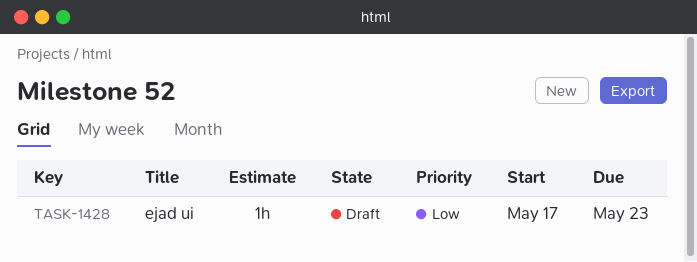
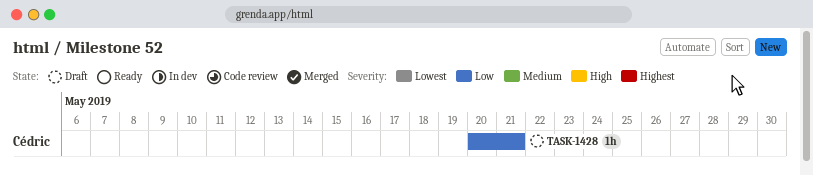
TASK-1428, start: May 17 -> May 20
TASK-1428, due: May 23 -> May 21

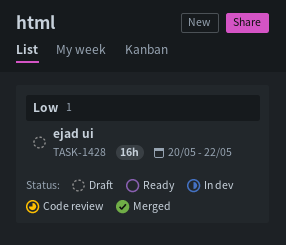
TASK-1428, estimate: 1h -> 16h
TASK-1428, due: May 21 -> May 22

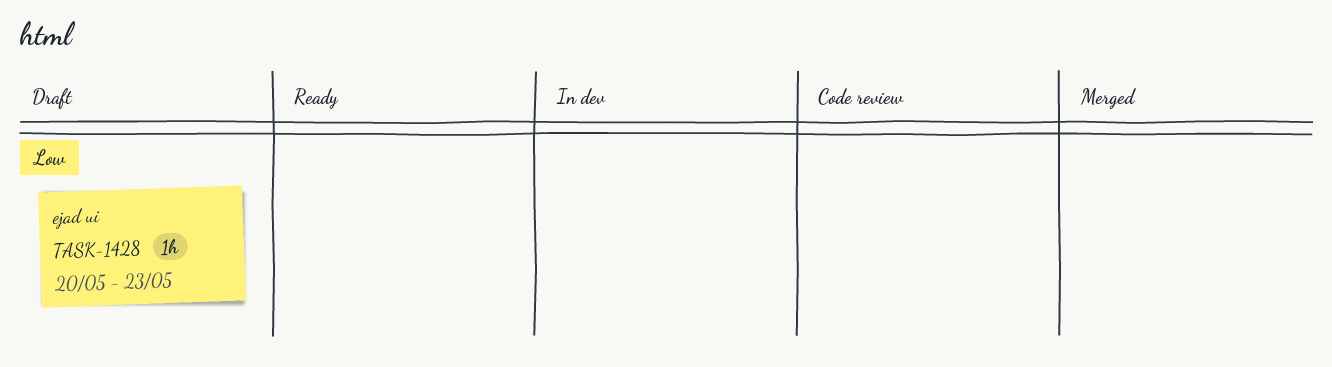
TASK-1428, estimate: 16h -> 1h
TASK-1428, due: May 22 -> May 23

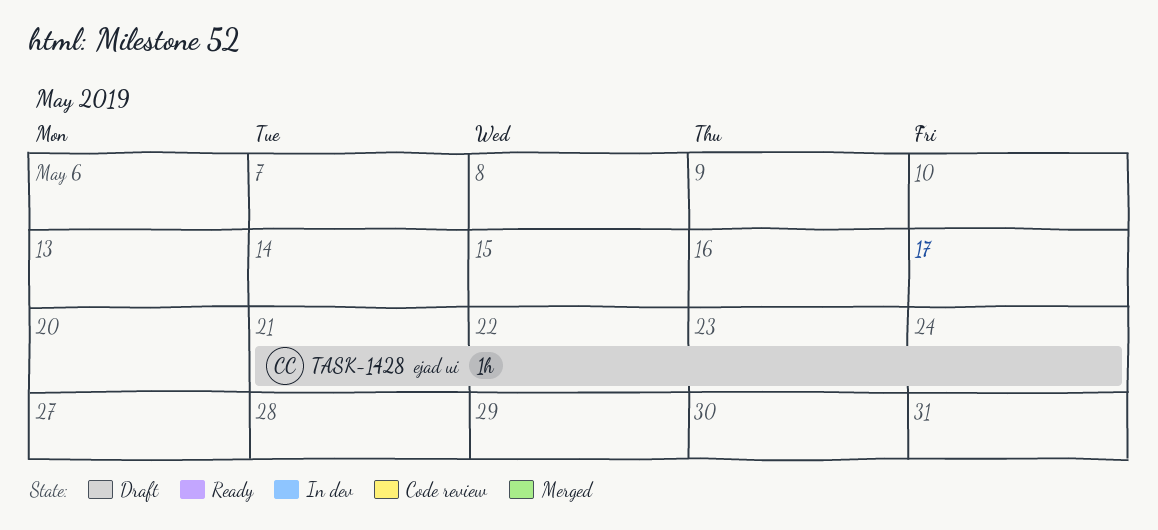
TASK-1428, start: May 20 -> May 21
TASK-1428, due: May 23 -> May 24

